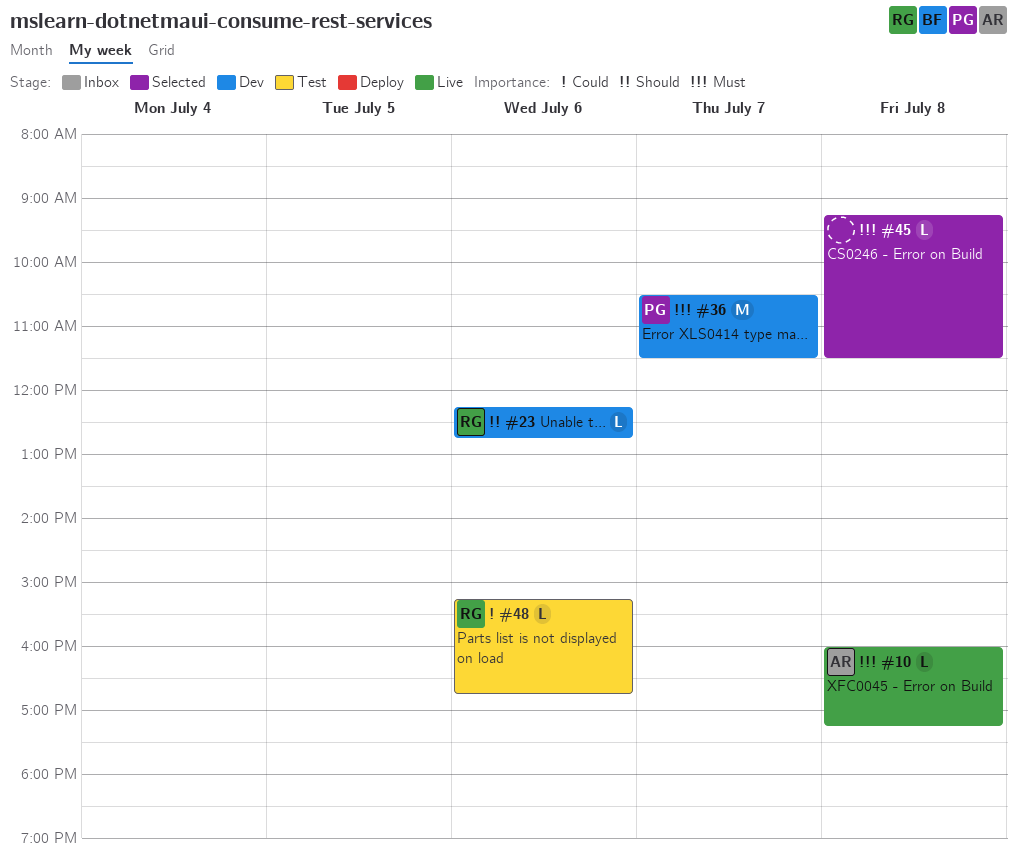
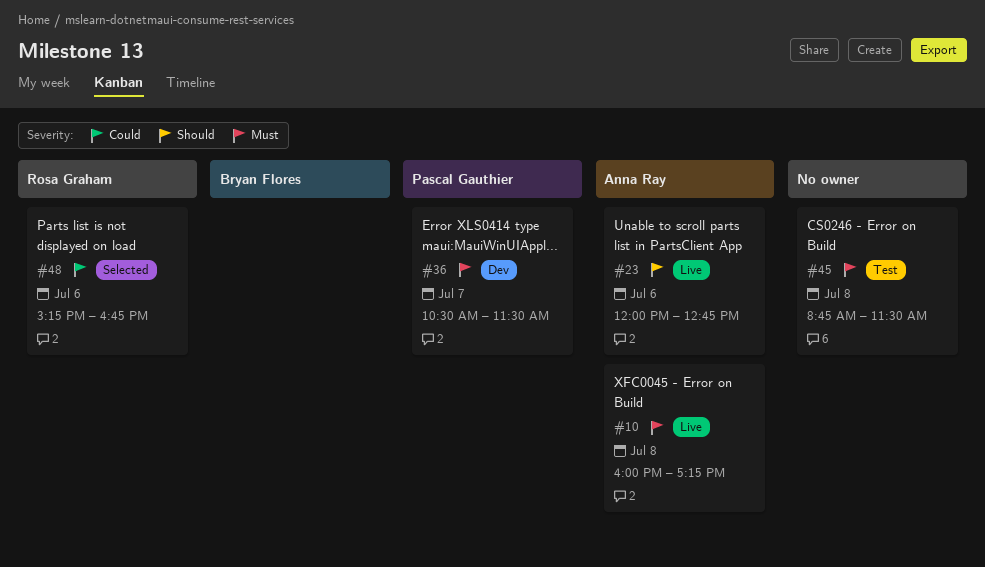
#23, status: Dev -> Live
#23, owner: Rosa Graham -> Anna Ray
#23, begins: 12:15 -> 12:00
#45, status: Selected -> Test
#45, begins: 09:15 -> 08:45
#48, status: Test -> Selected

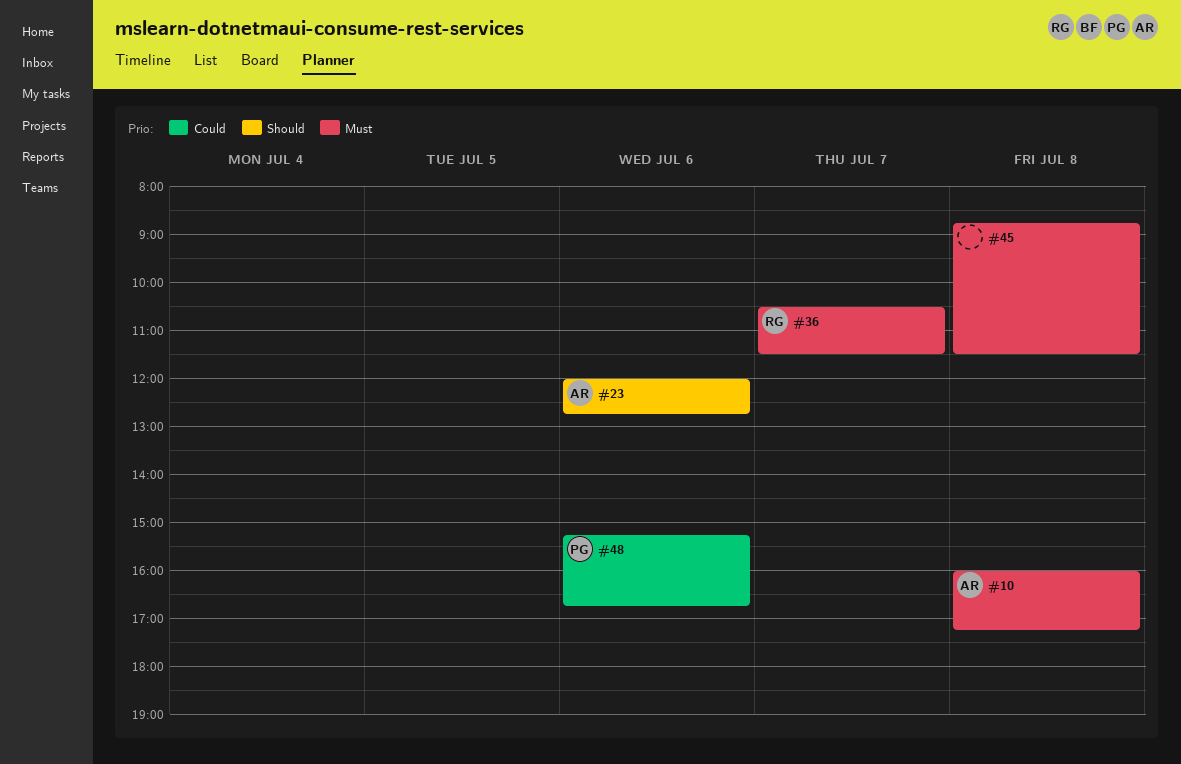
#36, owner: Pascal Gauthier -> Rosa Graham
#48, owner: Rosa Graham -> Pascal Gauthier

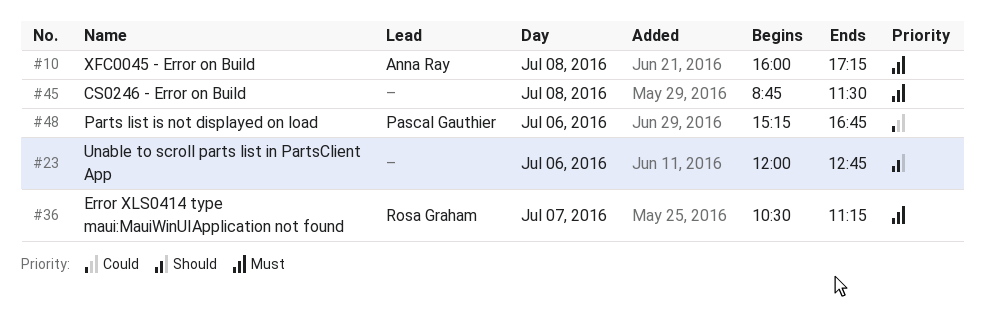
#23, owner: Anna Ray -> none
#36, ends: 11:30 -> 11:15

